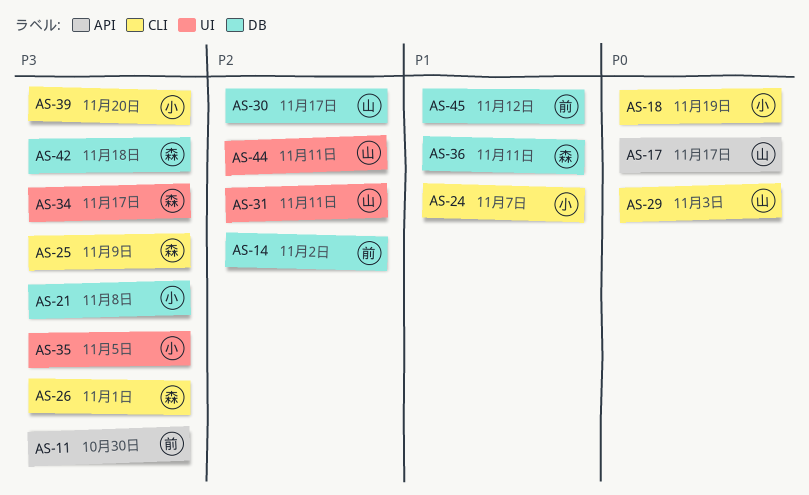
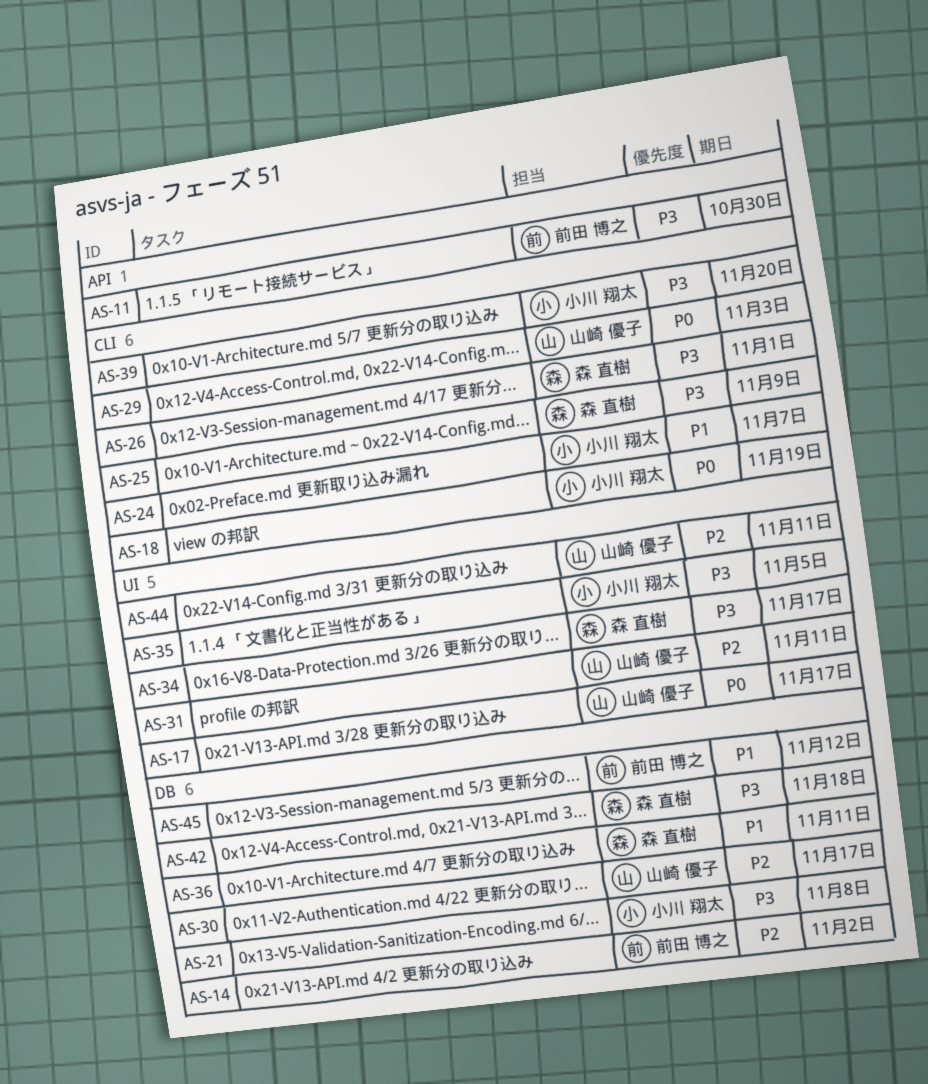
AS-17, label: API -> UI

